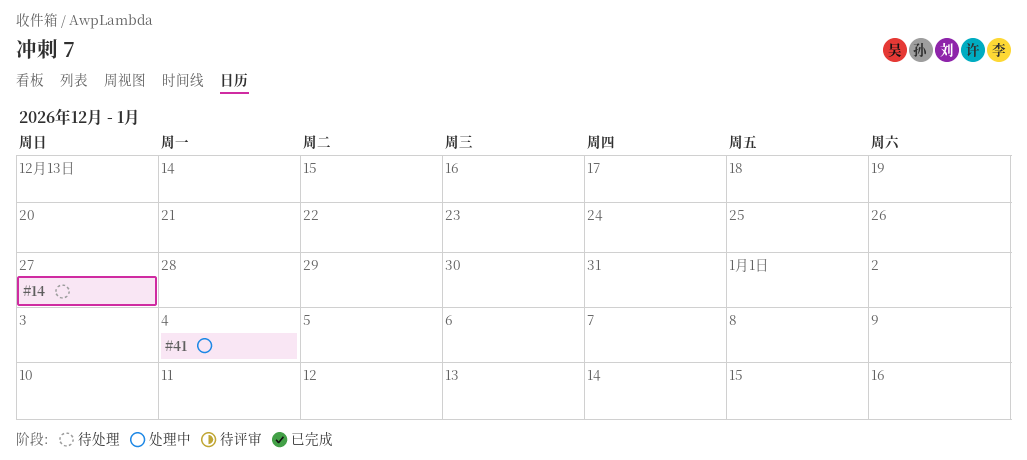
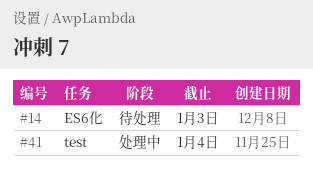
#14, due: Dec 27 -> Jan 3

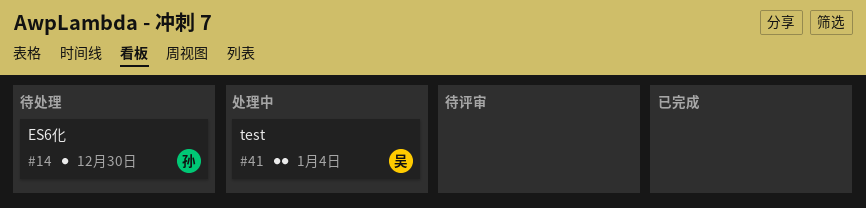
#14, due: Jan 3 -> Dec 30

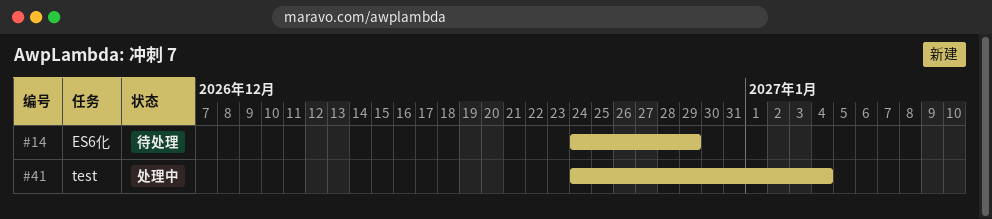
#14, due: Dec 30 -> Dec 29

